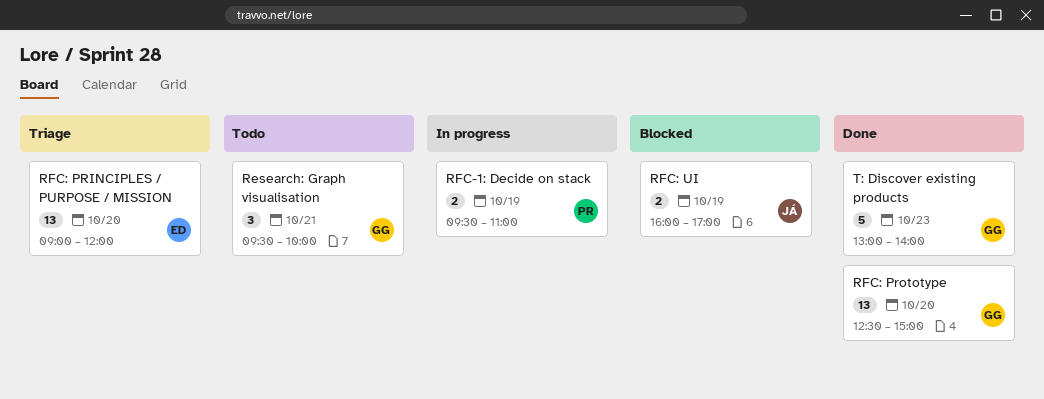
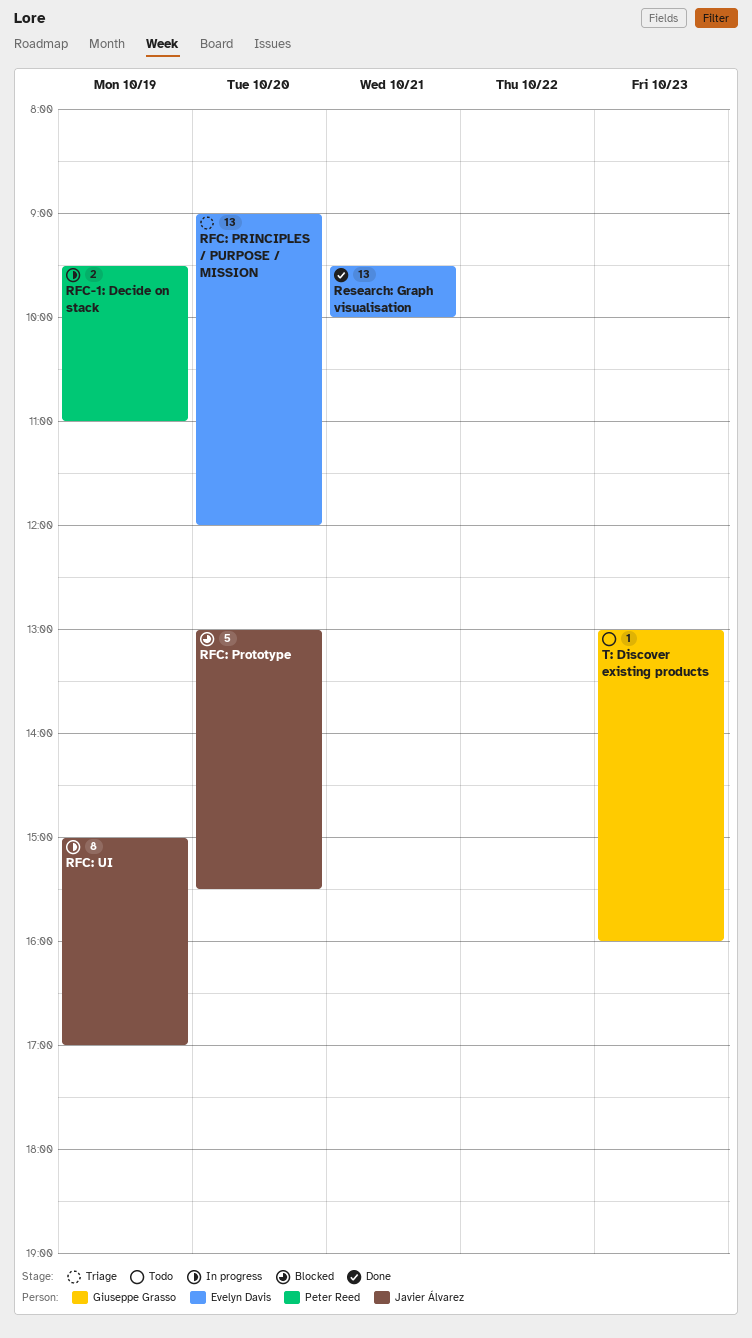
Research: Graph visualisation, status: Todo -> Done
Research: Graph visualisation, owner: Giuseppe Grasso -> Evelyn Davis
Research: Graph visualisation, estimate: 3 -> 13
RFC: Prototype, status: Done -> Blocked
RFC: Prototype, owner: Giuseppe Grasso -> Javier Álvarez
RFC: Prototype, estimate: 13 -> 5
RFC: Prototype, begins: 12:30 -> 13:00
RFC: Prototype, ends: 15:00 -> 15:30
RFC: UI, status: Blocked -> In progress
RFC: UI, estimate: 2 -> 8
RFC: UI, begins: 16:00 -> 15:00
T: Discover existing products, status: Done -> Todo
T: Discover existing products, estimate: 5 -> 1
T: Discover existing products, ends: 14:00 -> 16:00

